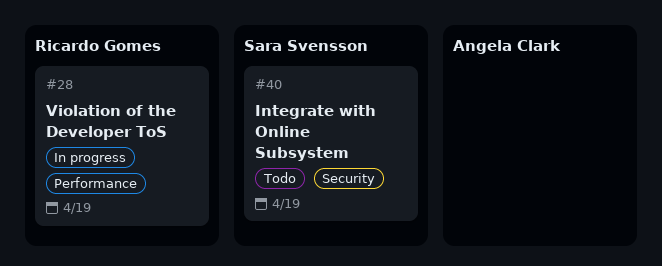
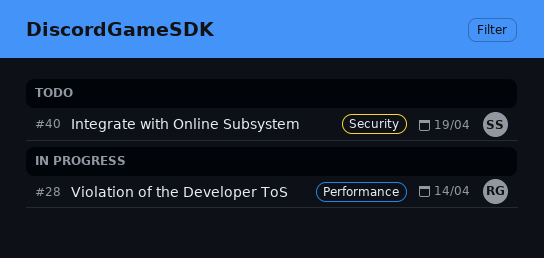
#28, due: Apr 19 -> Apr 14

